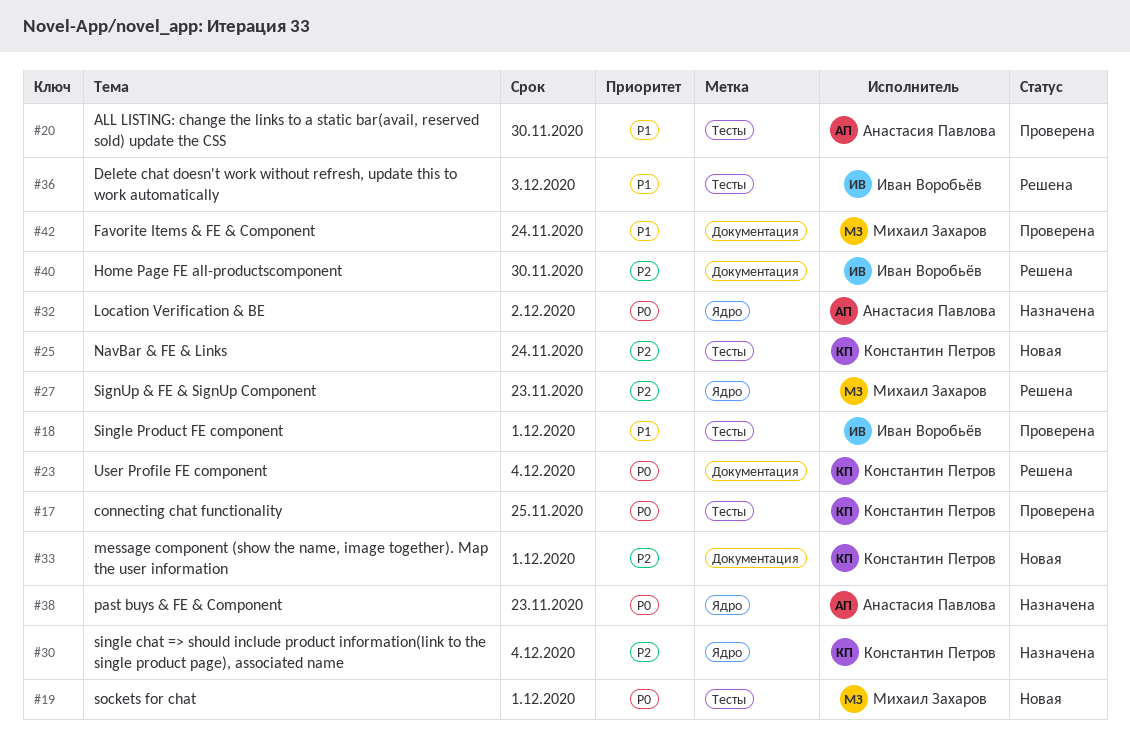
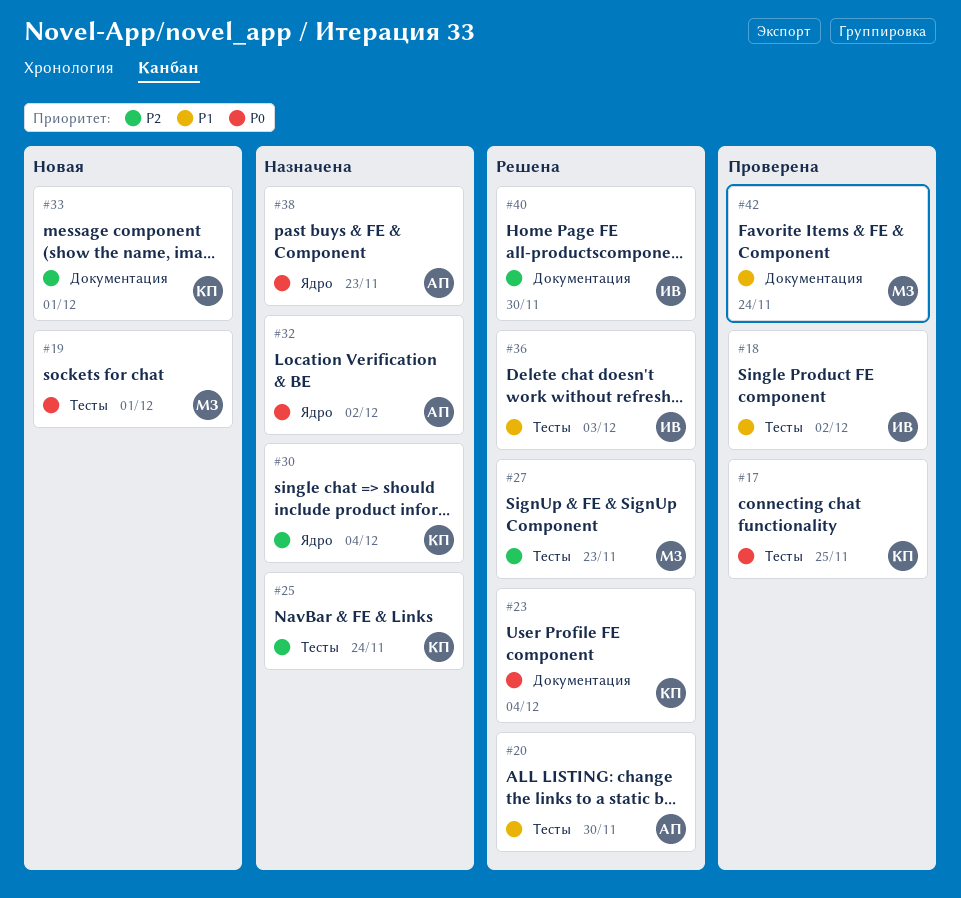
#18, due: Dec 1 -> Dec 2
#20, status: Проверена -> Решена
#25, status: Новая -> Назначена
#27, label: Ядро -> Тесты

